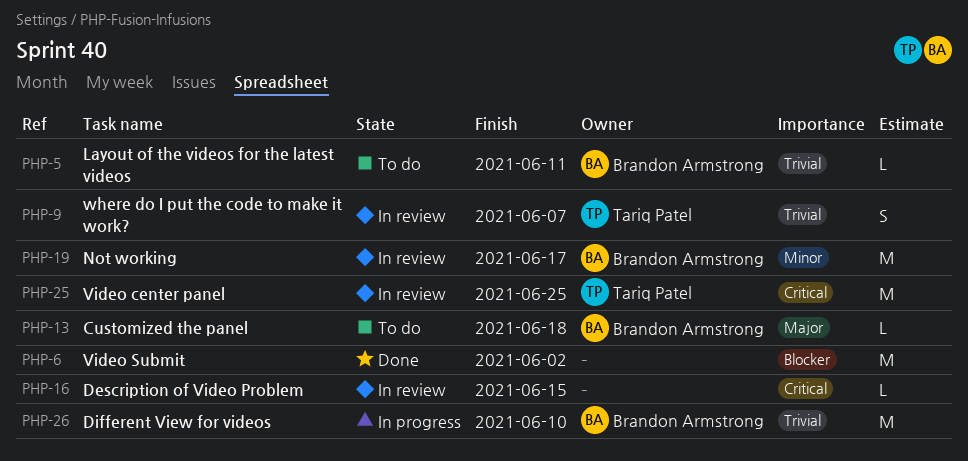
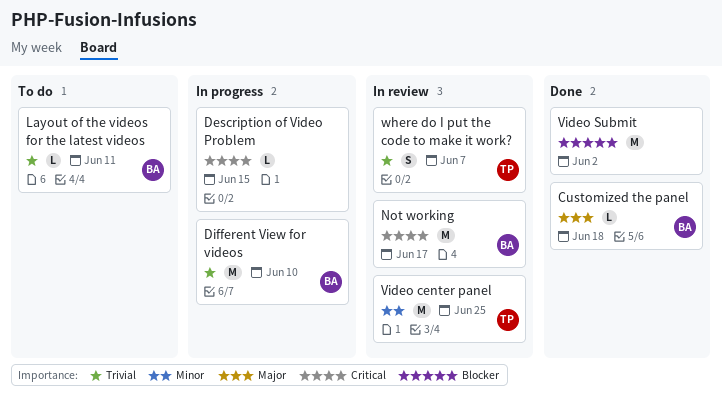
Customized the panel, status: To do -> Done
Description of Video Problem, status: In review -> In progress
Not working, priority: Minor -> Critical
Video center panel, priority: Critical -> Minor

